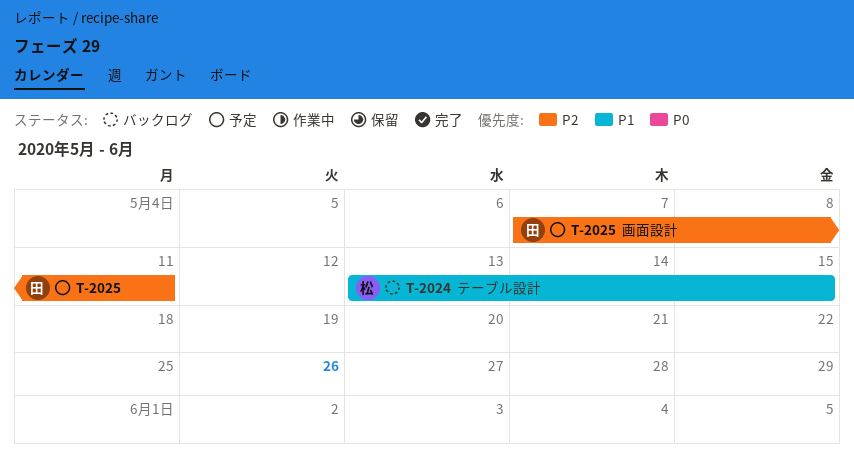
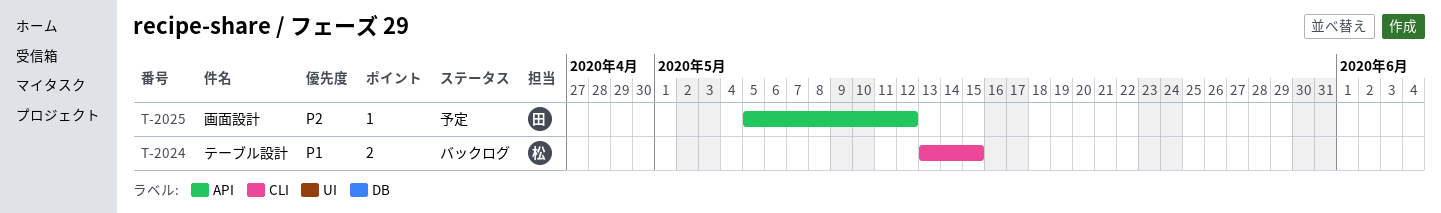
T-2025, start: May 7 -> May 5
T-2025, due: May 11 -> May 12

